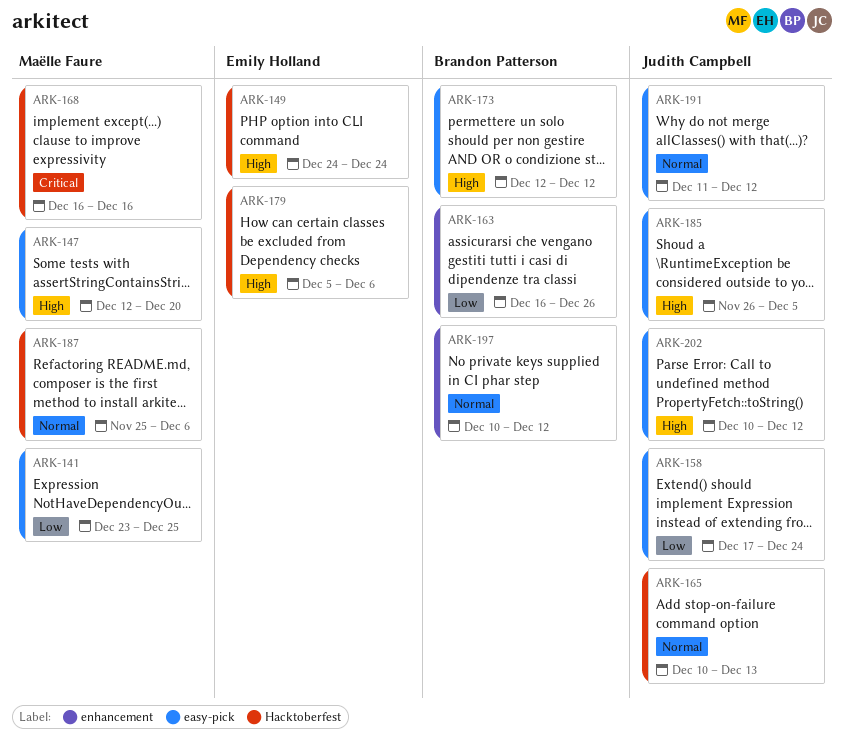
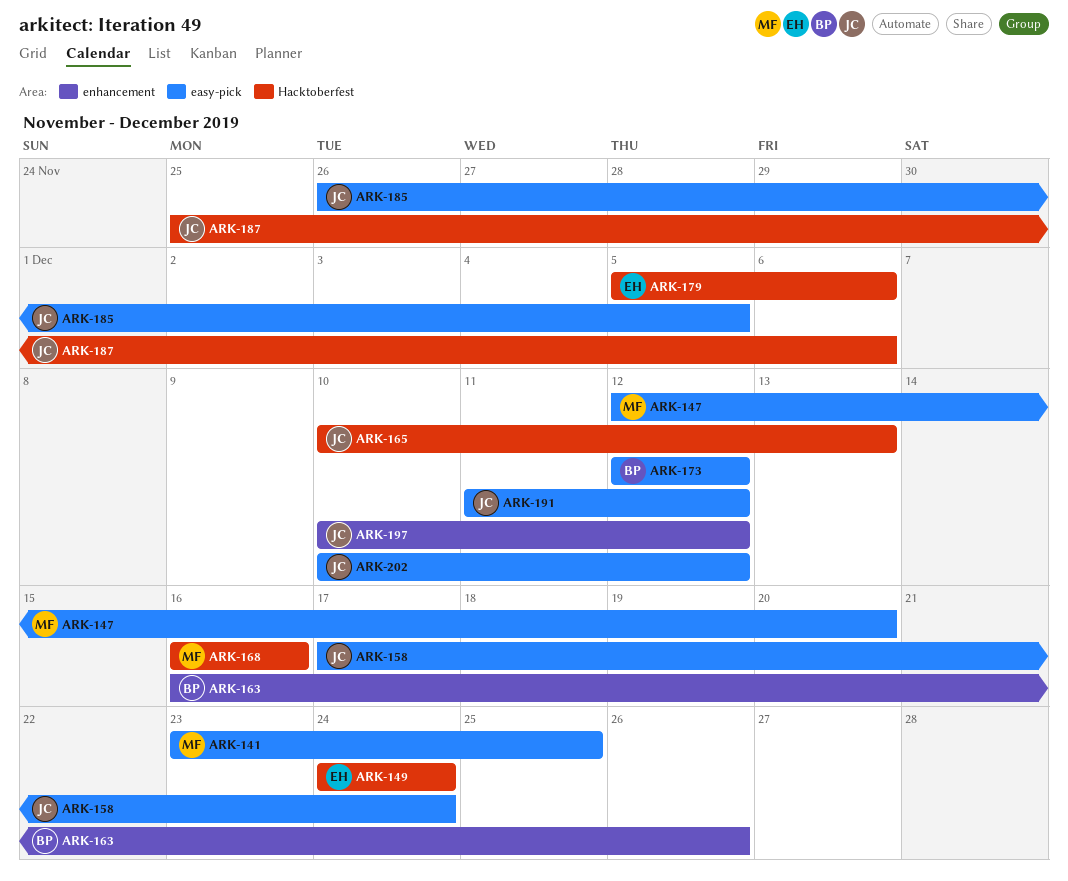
ARK-187, owner: Maëlle Faure -> Judith Campbell
ARK-197, owner: Brandon Patterson -> Judith Campbell

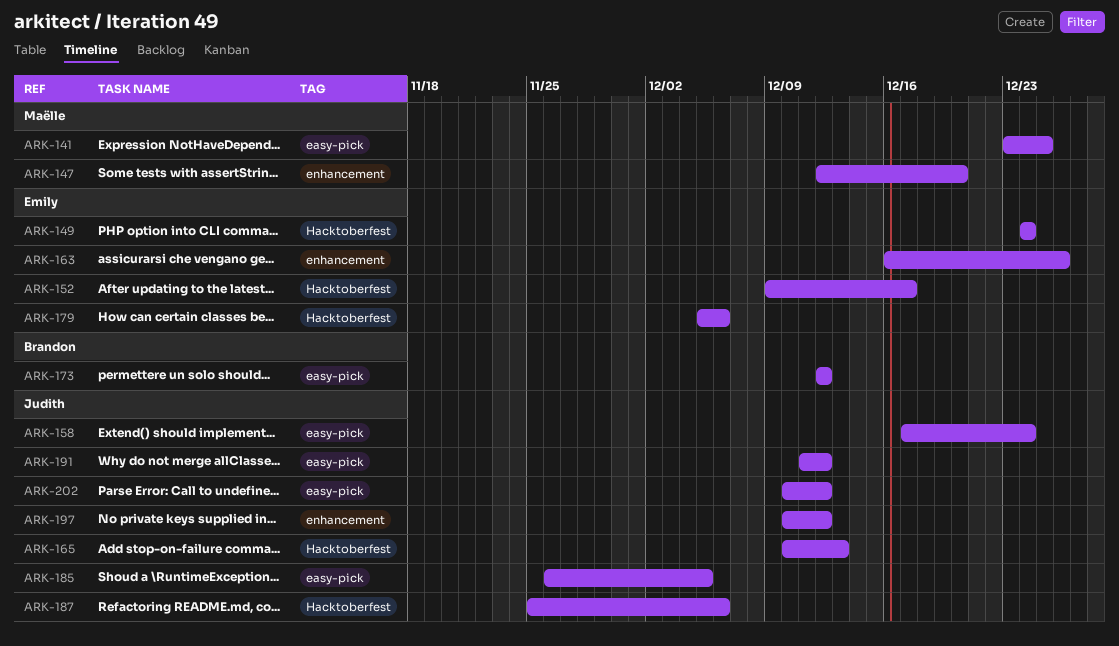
ARK-147, label: easy-pick -> enhancement
ARK-152: none -> present
ARK-163, owner: Brandon -> Emily
ARK-168: present -> none

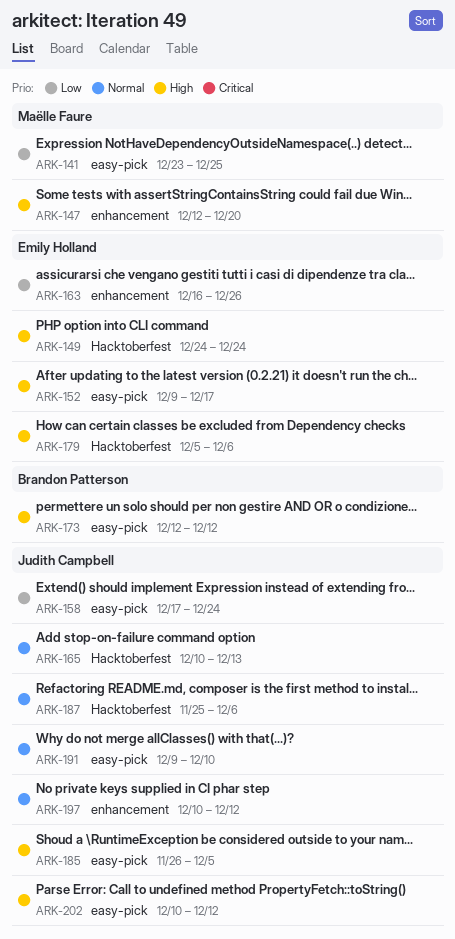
ARK-152, label: Hacktoberfest -> easy-pick
ARK-191, start: Dec 11 -> Dec 9
ARK-191, due: Dec 12 -> Dec 10

